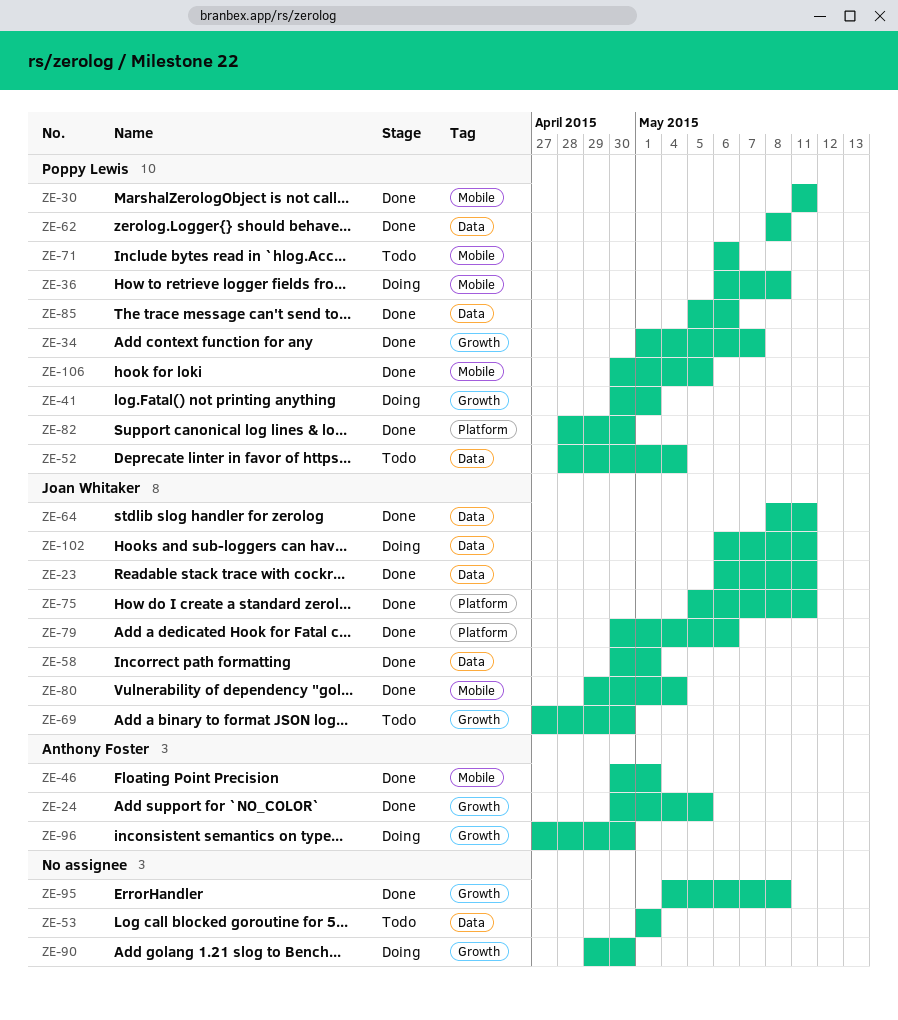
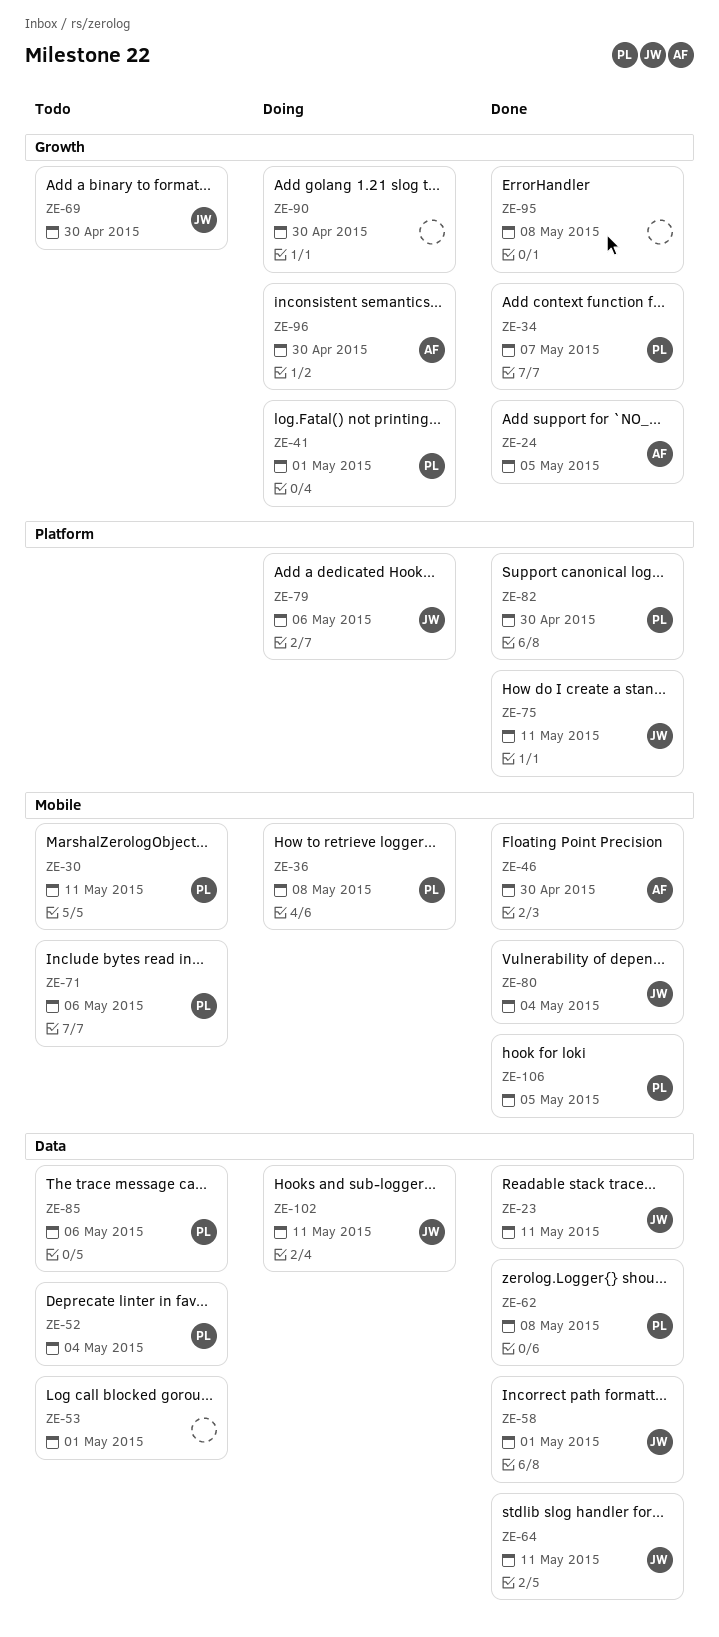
ZE-30, status: Done -> Todo
ZE-46, due: May 1 -> Apr 30
ZE-79, status: Done -> Doing
ZE-85, status: Done -> Todo

